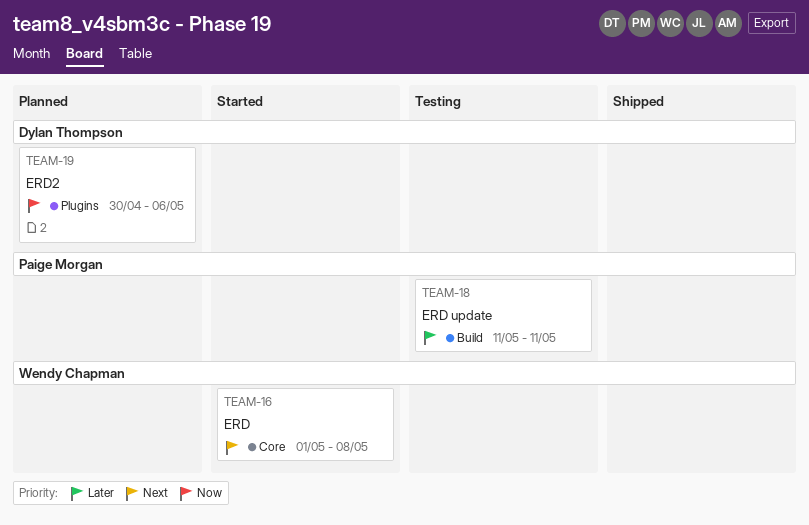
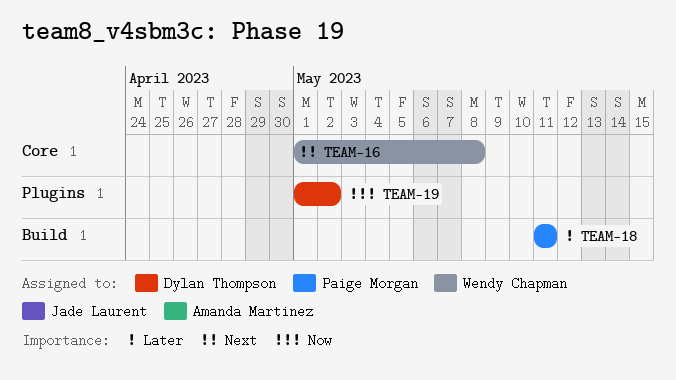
TEAM-19, start: Apr 30 -> May 1
TEAM-19, due: May 6 -> May 2

